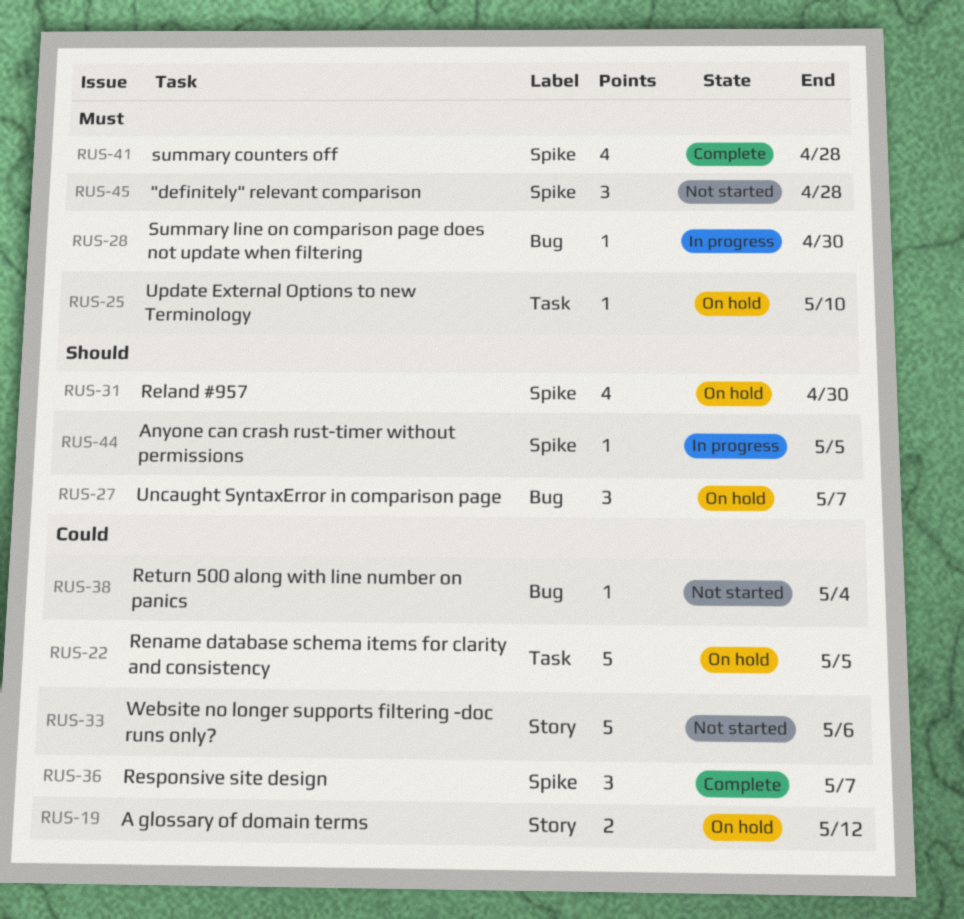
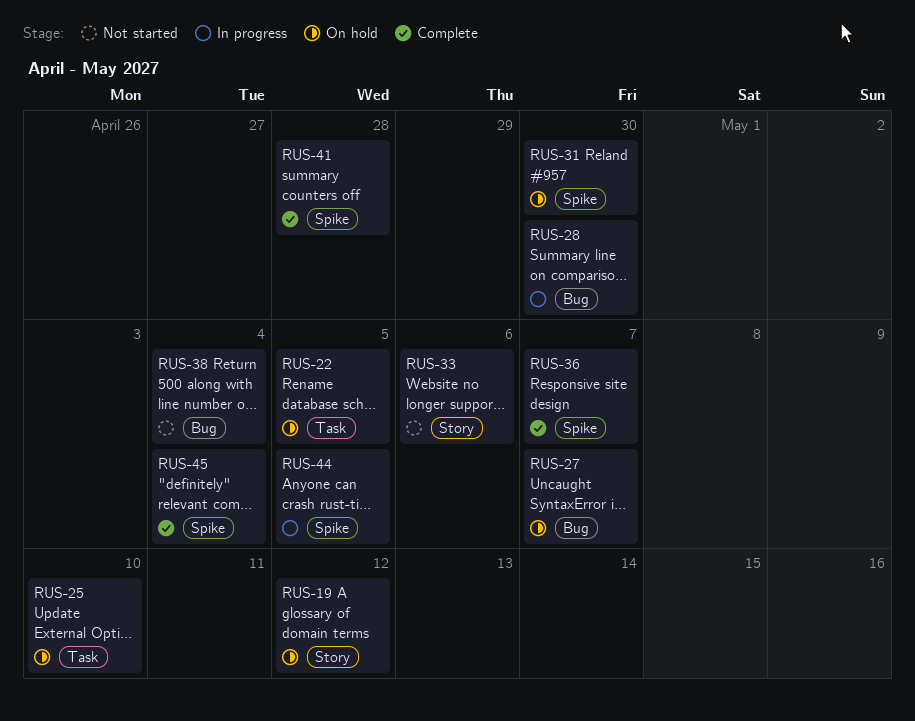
RUS-45, status: Not started -> Complete
RUS-45, due: Apr 28 -> May 4

